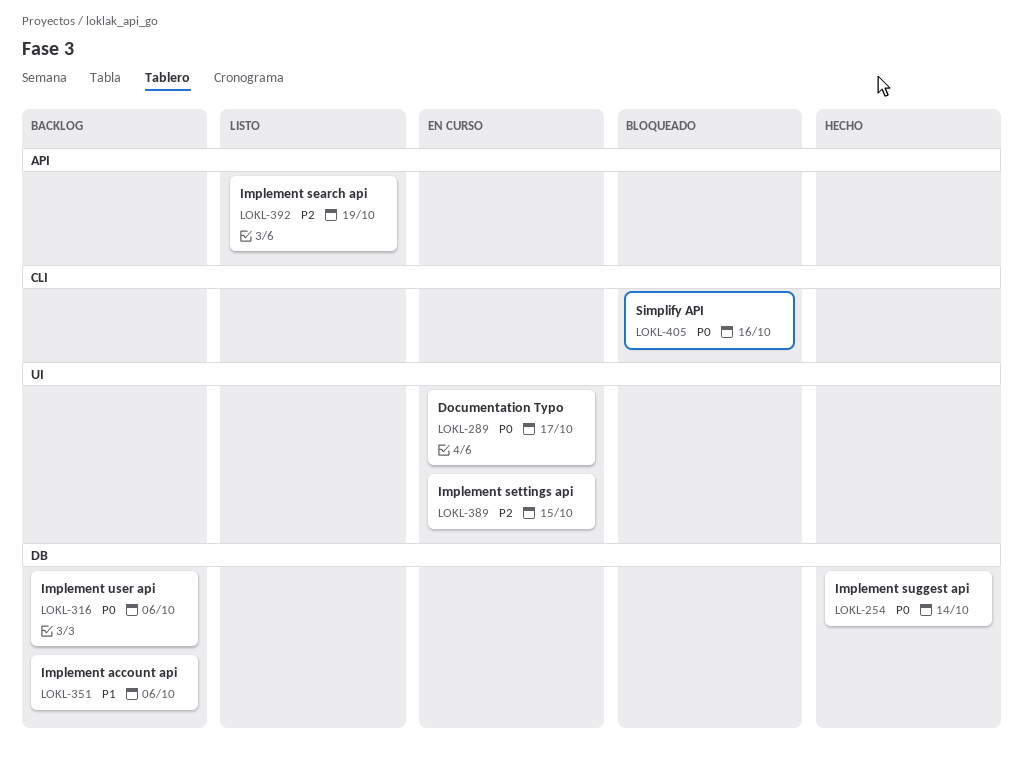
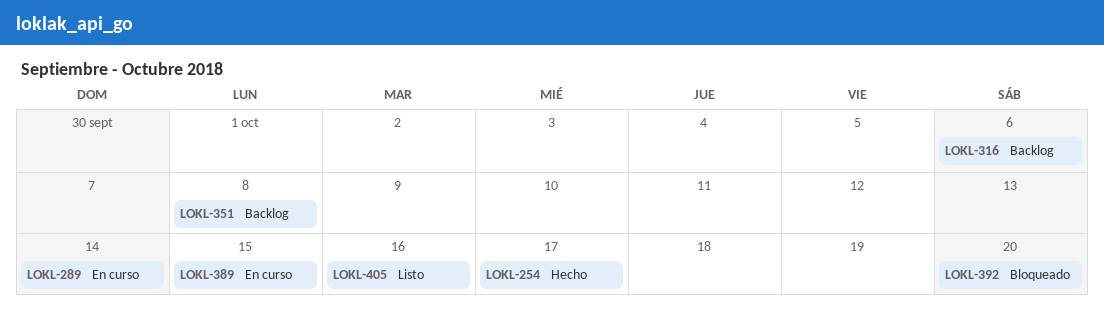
LOKL-254, due: Oct 14 -> Oct 17
LOKL-289, due: Oct 17 -> Oct 14
LOKL-351, due: Oct 6 -> Oct 8
LOKL-392, status: Listo -> Bloqueado
LOKL-392, due: Oct 19 -> Oct 20
LOKL-405, status: Bloqueado -> Listo

